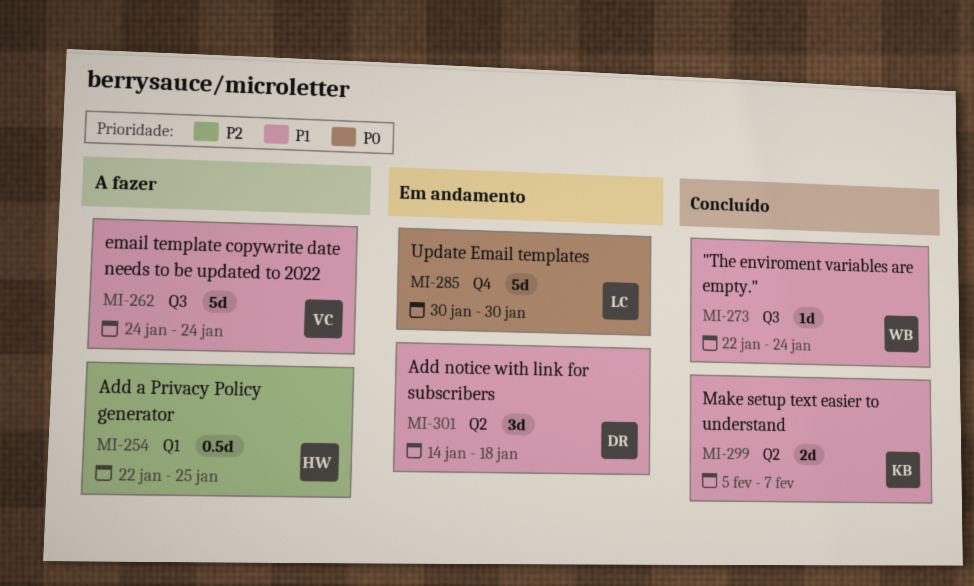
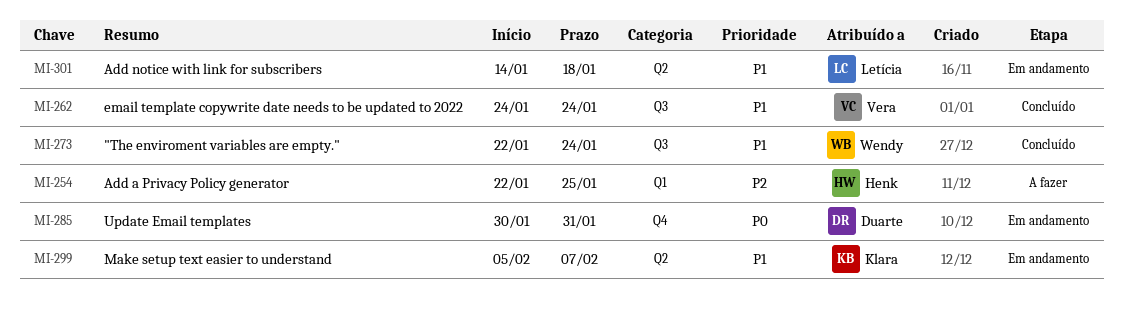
MI-262, status: A fazer -> Concluído
MI-285, owner: Letícia -> Duarte
MI-285, due: Jan 30 -> Jan 31
MI-299, status: Concluído -> Em andamento
MI-301, owner: Duarte -> Letícia

